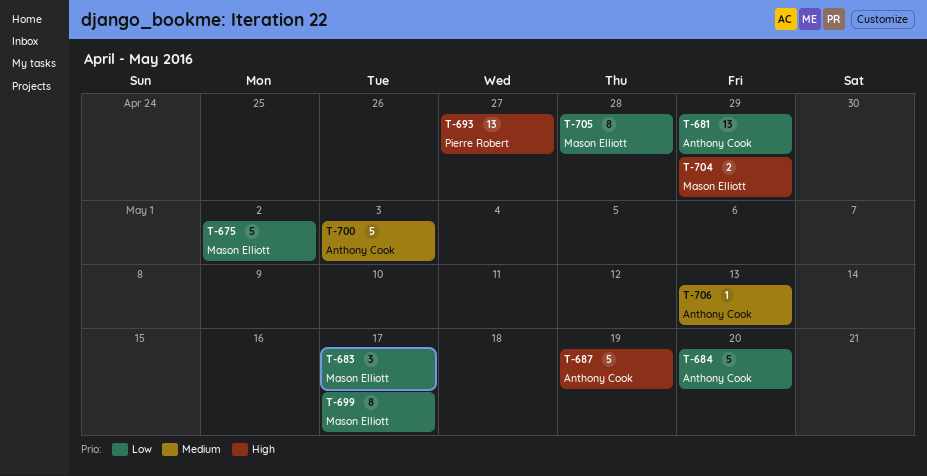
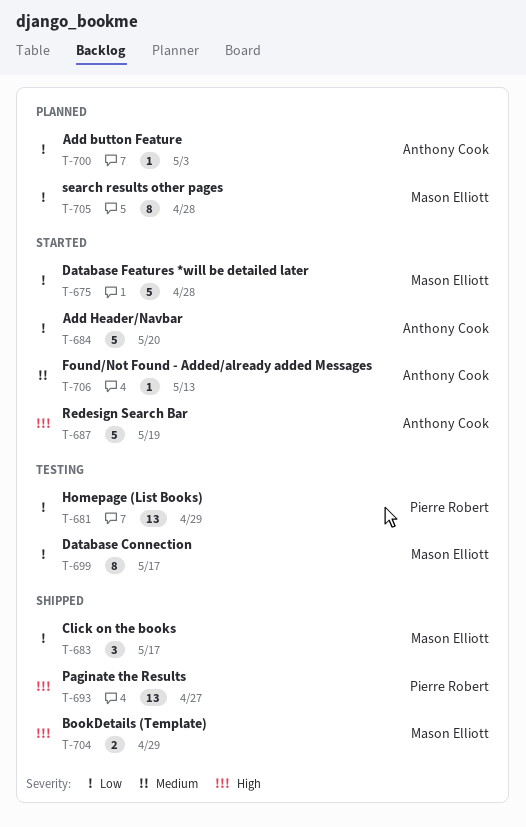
T-675, due: May 2 -> Apr 28
T-681, owner: Anthony Cook -> Pierre Robert
T-700, priority: Medium -> Low
T-700, estimate: 5 -> 1

